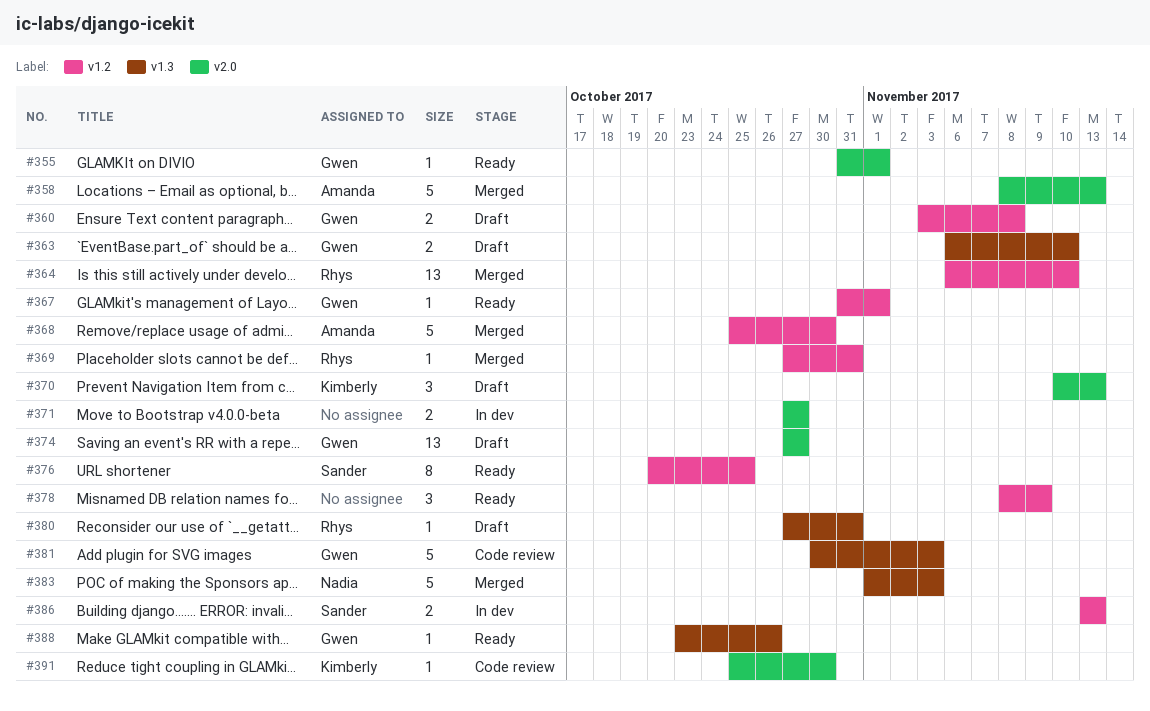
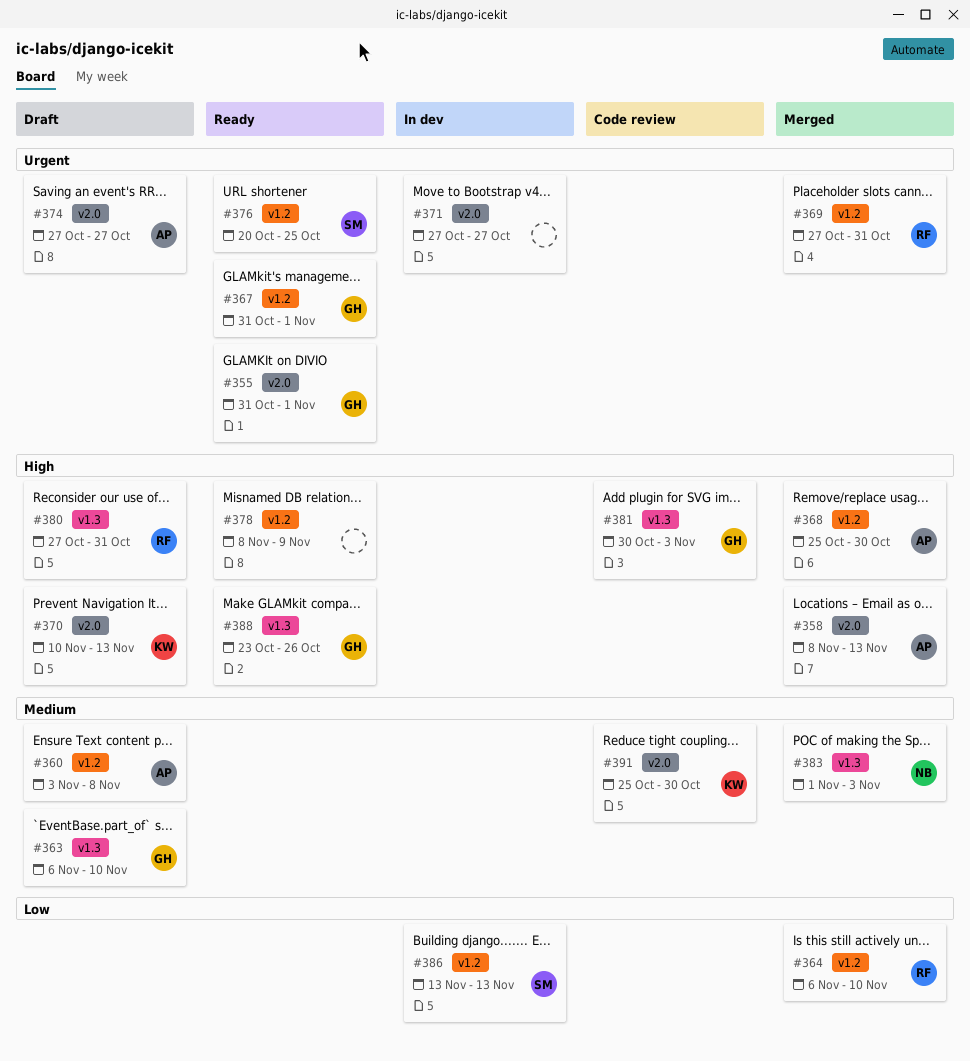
#360, owner: Gwen -> Amanda
#374, owner: Gwen -> Amanda

